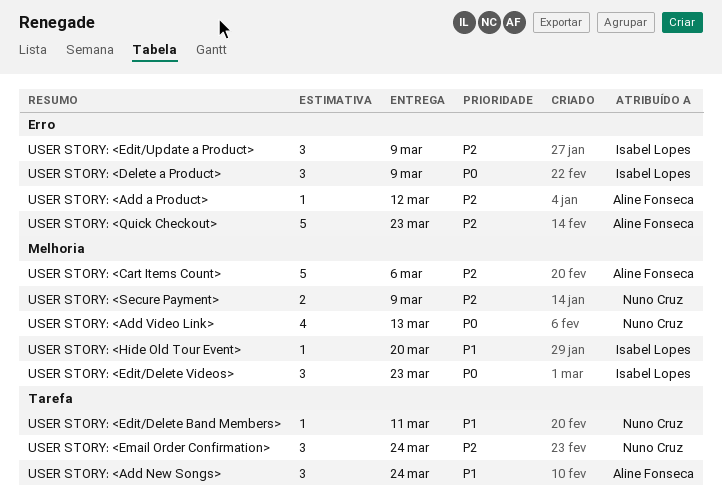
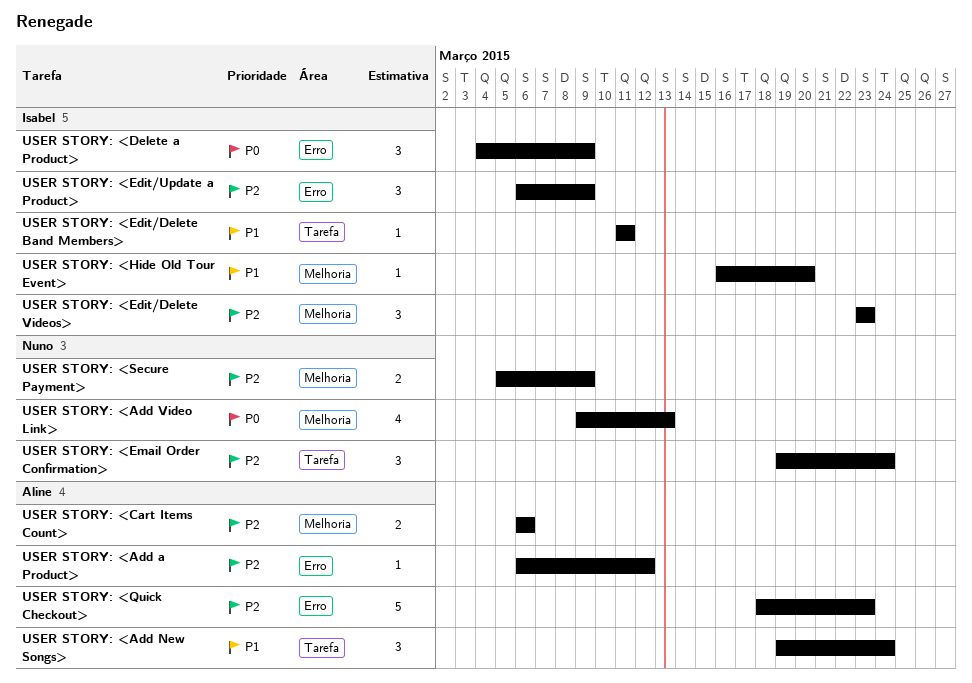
USER STORY: <Cart Items Count>, estimate: 5 -> 2
USER STORY: <Edit/Delete Band Members>, owner: Nuno Cruz -> Isabel Lopes
USER STORY: <Edit/Delete Videos>, priority: P0 -> P2

